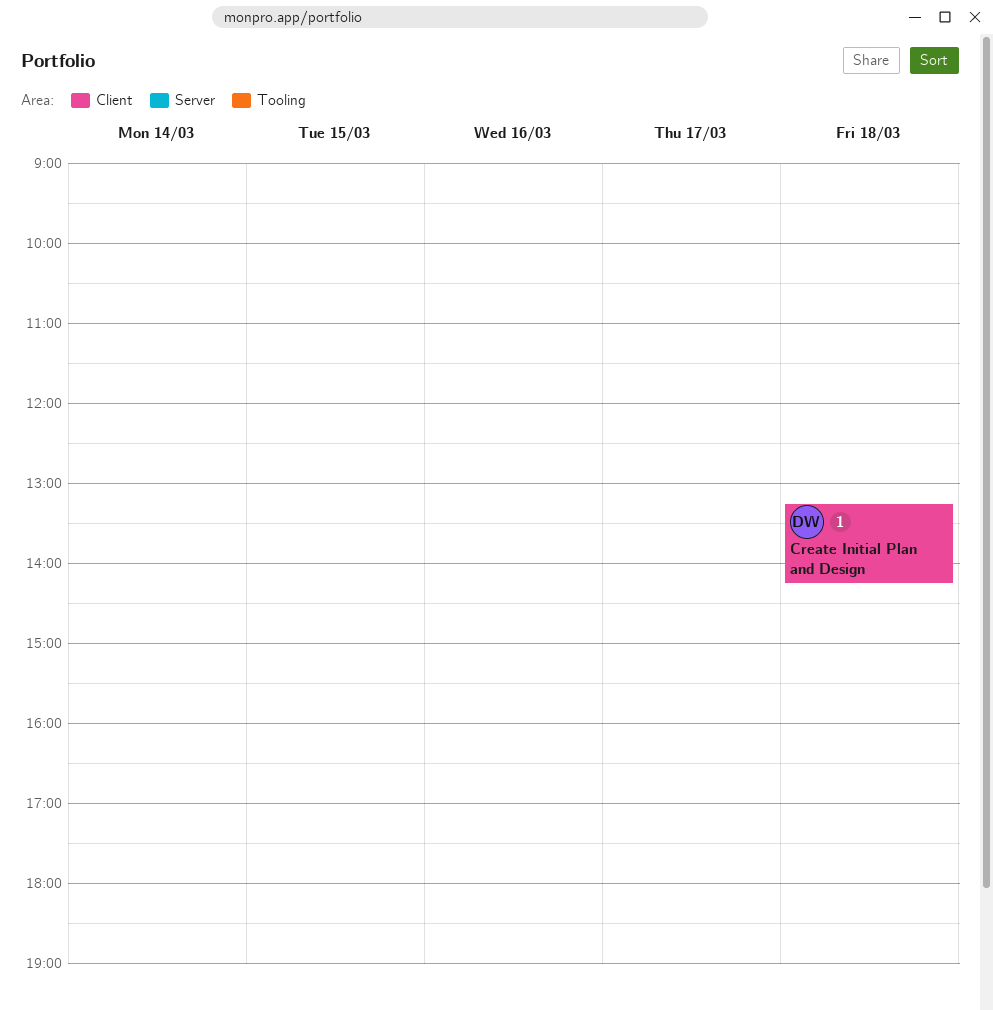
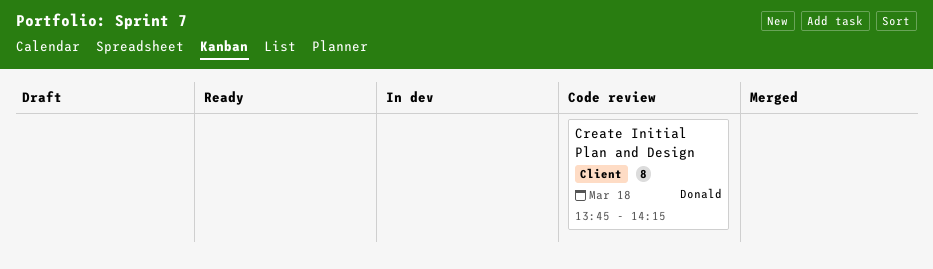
Create Initial Plan and Design, estimate: 1 -> 8
Create Initial Plan and Design, begins: 13:15 -> 13:45

